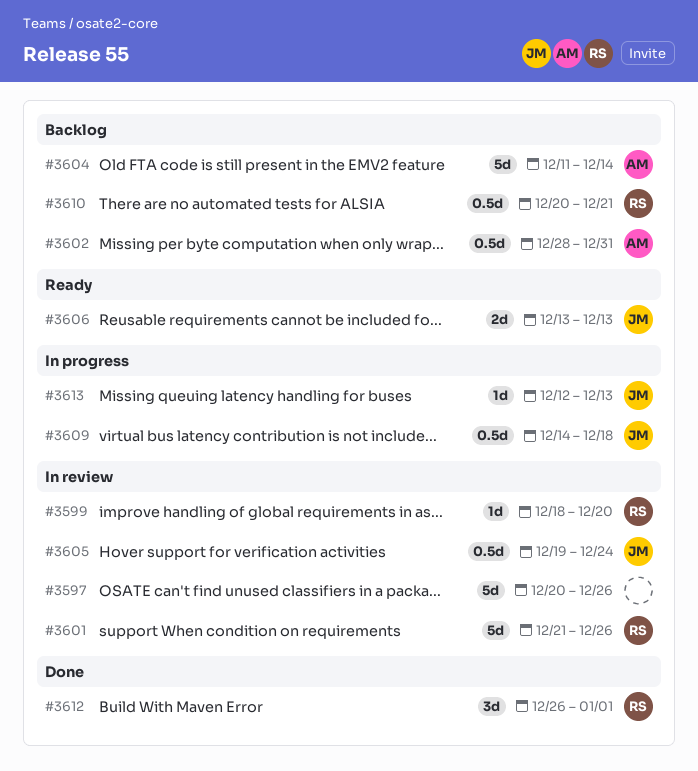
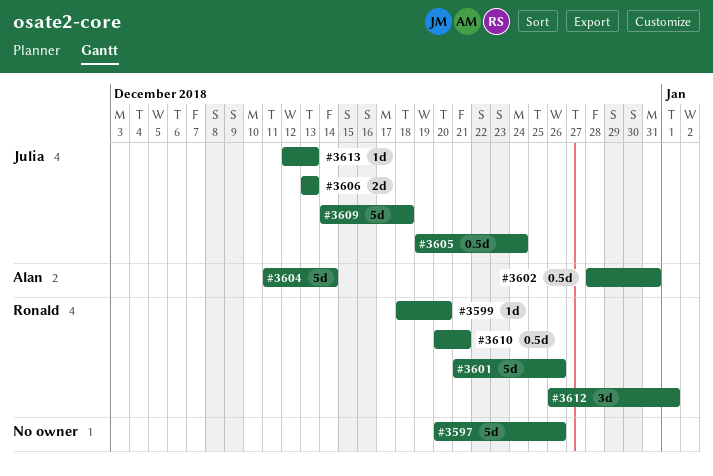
#3609, estimate: 0.5d -> 5d

